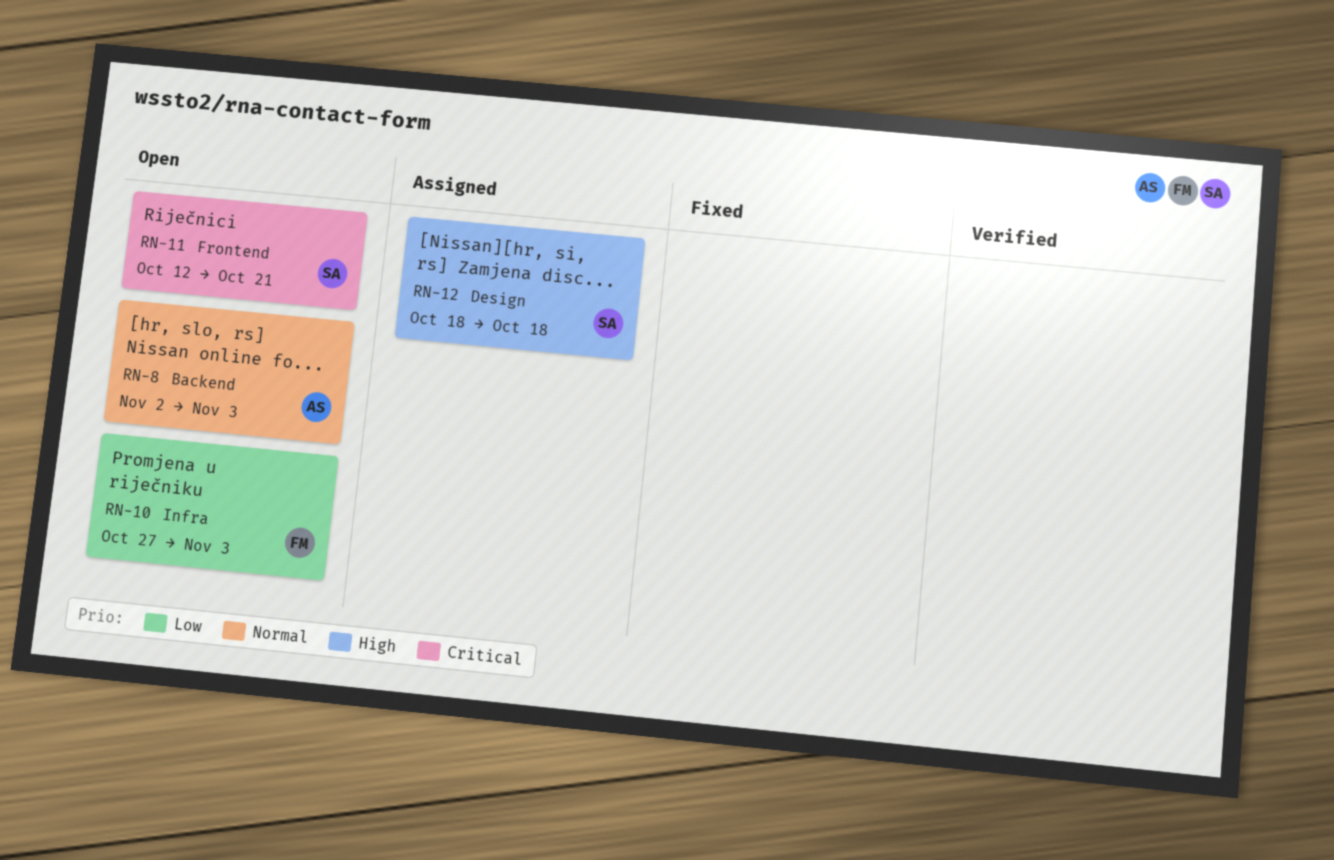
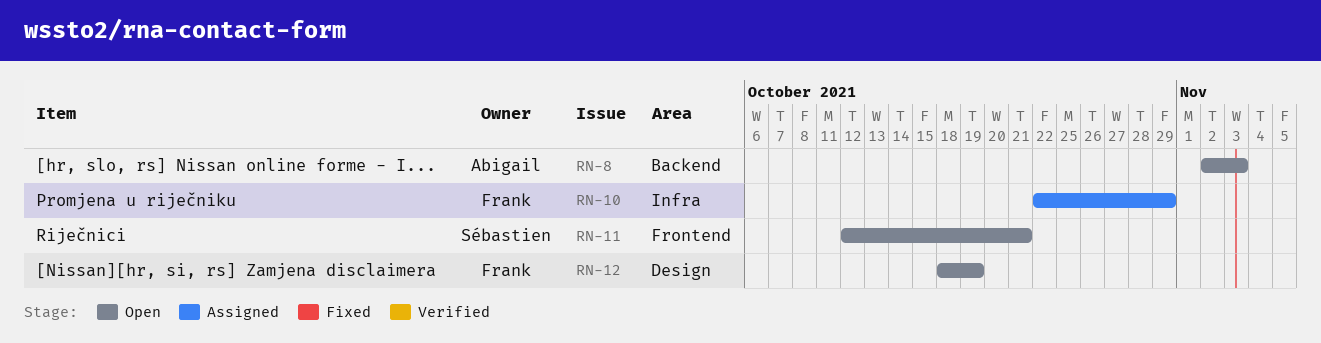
RN-10, status: Open -> Assigned
RN-10, start: Oct 27 -> Oct 22
RN-10, due: Nov 3 -> Oct 29
RN-12, status: Assigned -> Open
RN-12, owner: Sébastien -> Frank
RN-12, due: Oct 18 -> Oct 19

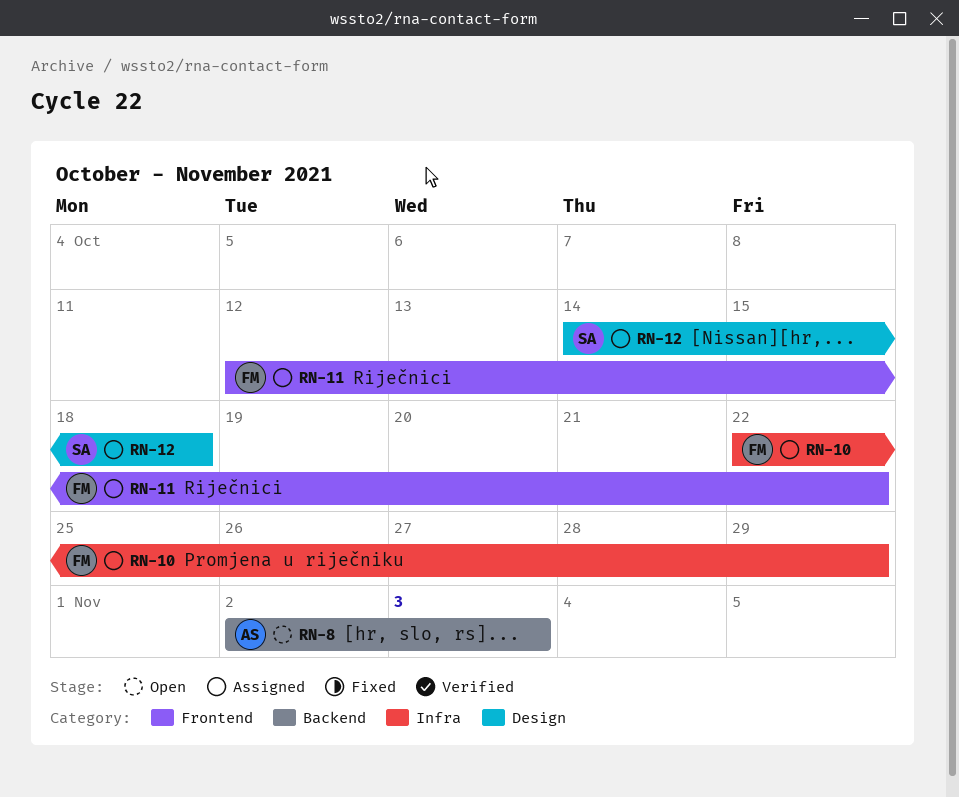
RN-11, status: Open -> Assigned
RN-11, owner: Sébastien -> Frank
RN-11, due: Oct 21 -> Oct 22
RN-12, status: Open -> Assigned
RN-12, owner: Frank -> Sébastien
RN-12, start: Oct 18 -> Oct 14
RN-12, due: Oct 19 -> Oct 18

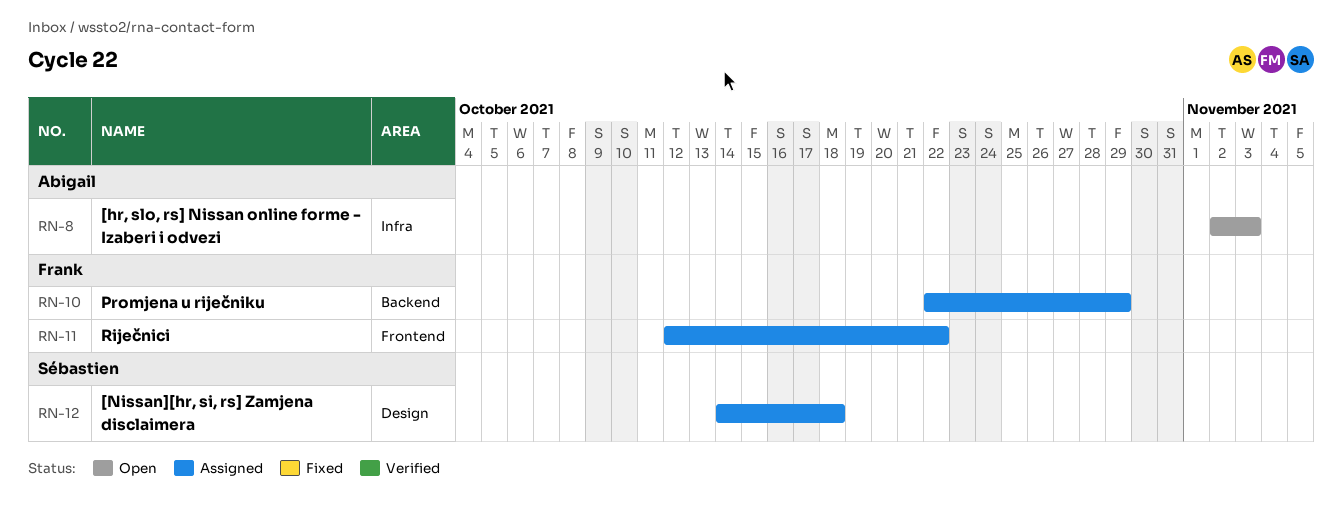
RN-8, label: Backend -> Infra
RN-10, label: Infra -> Backend

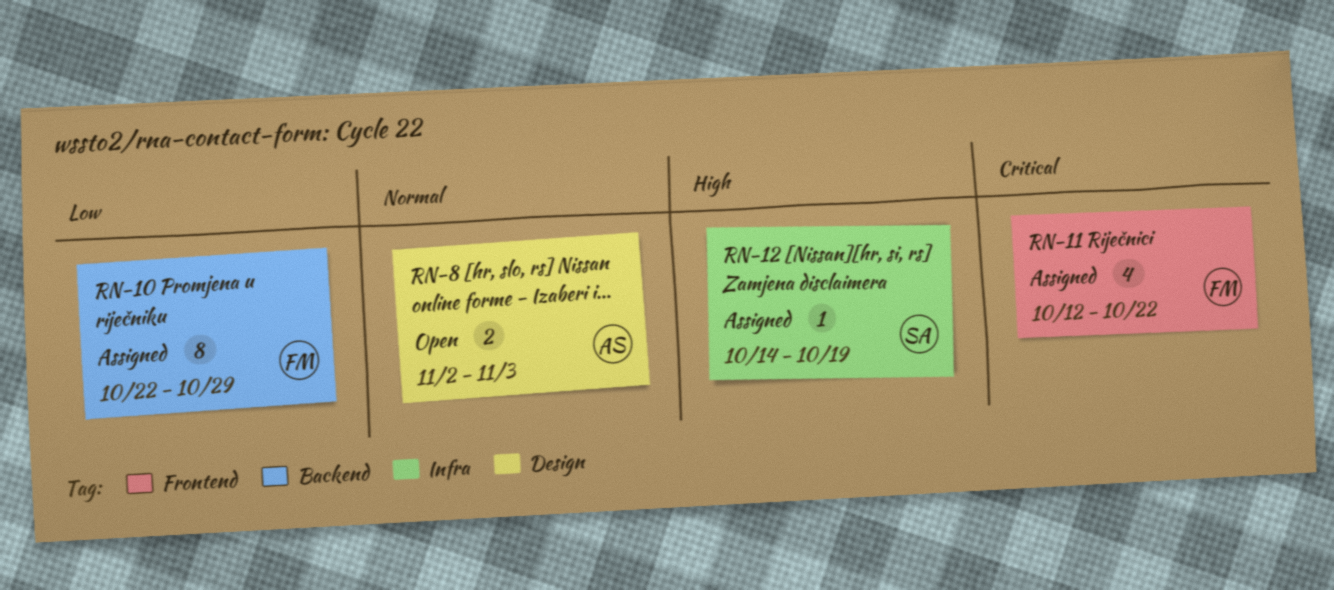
RN-8, label: Infra -> Design
RN-12, label: Design -> Infra
RN-12, due: Oct 18 -> Oct 19

